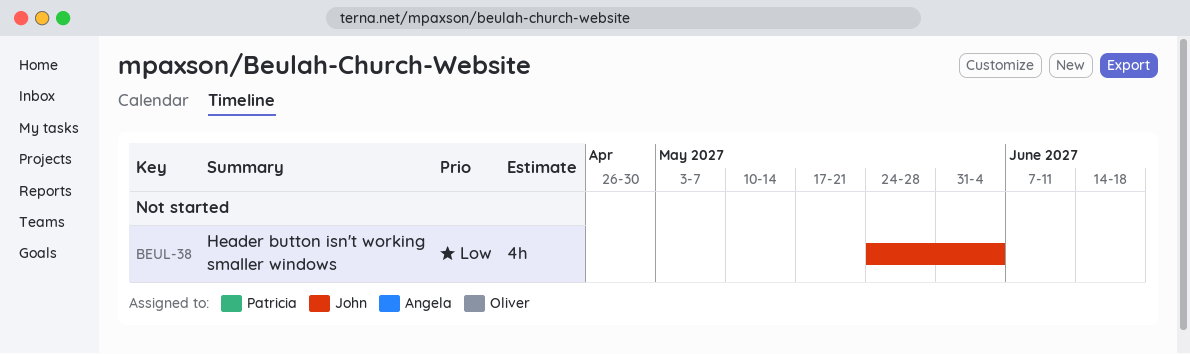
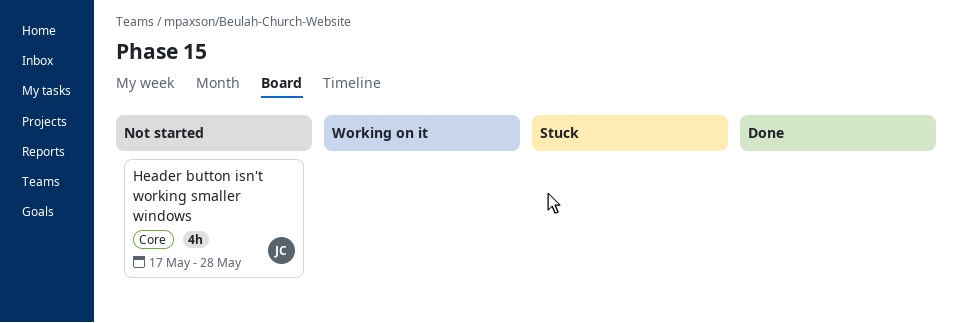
Header button isn't working smaller windows, start: May 24 -> May 17
Header button isn't working smaller windows, due: Jun 4 -> May 28

